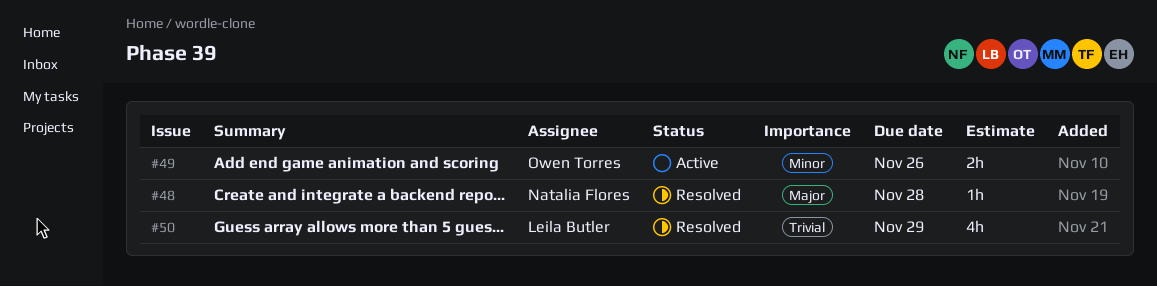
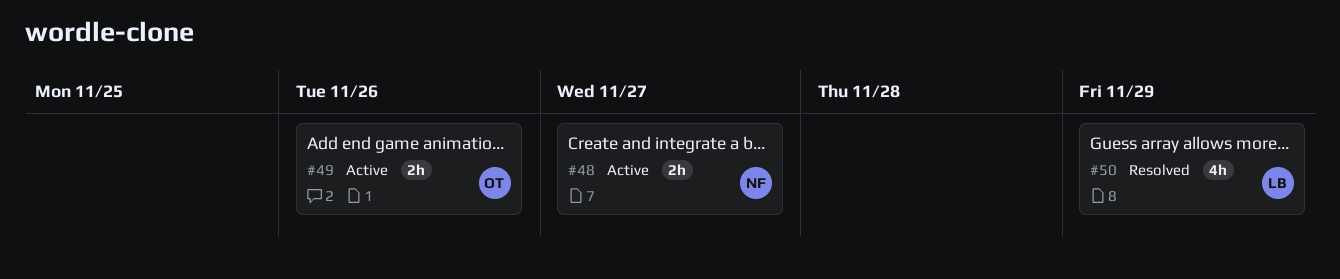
#48, status: Resolved -> Active
#48, estimate: 1h -> 2h
#48, due: Nov 28 -> Nov 27

